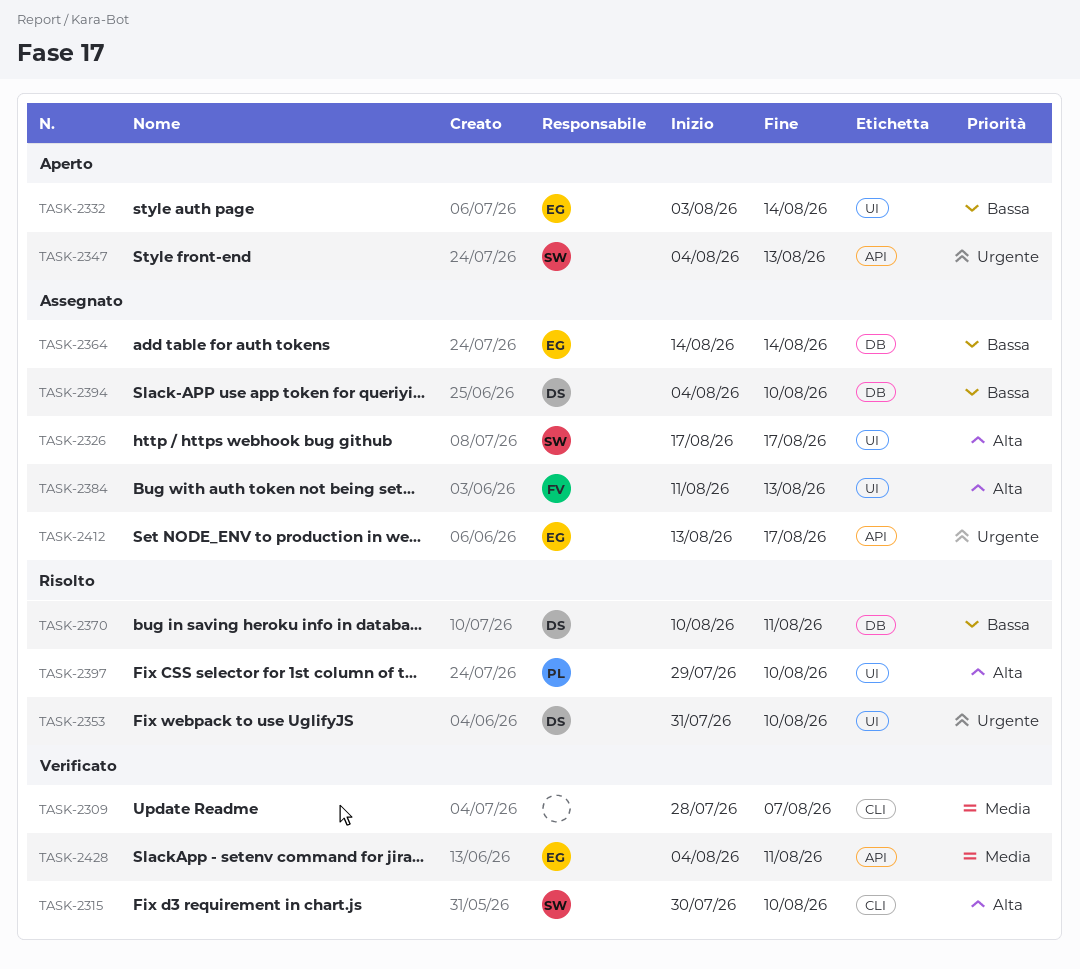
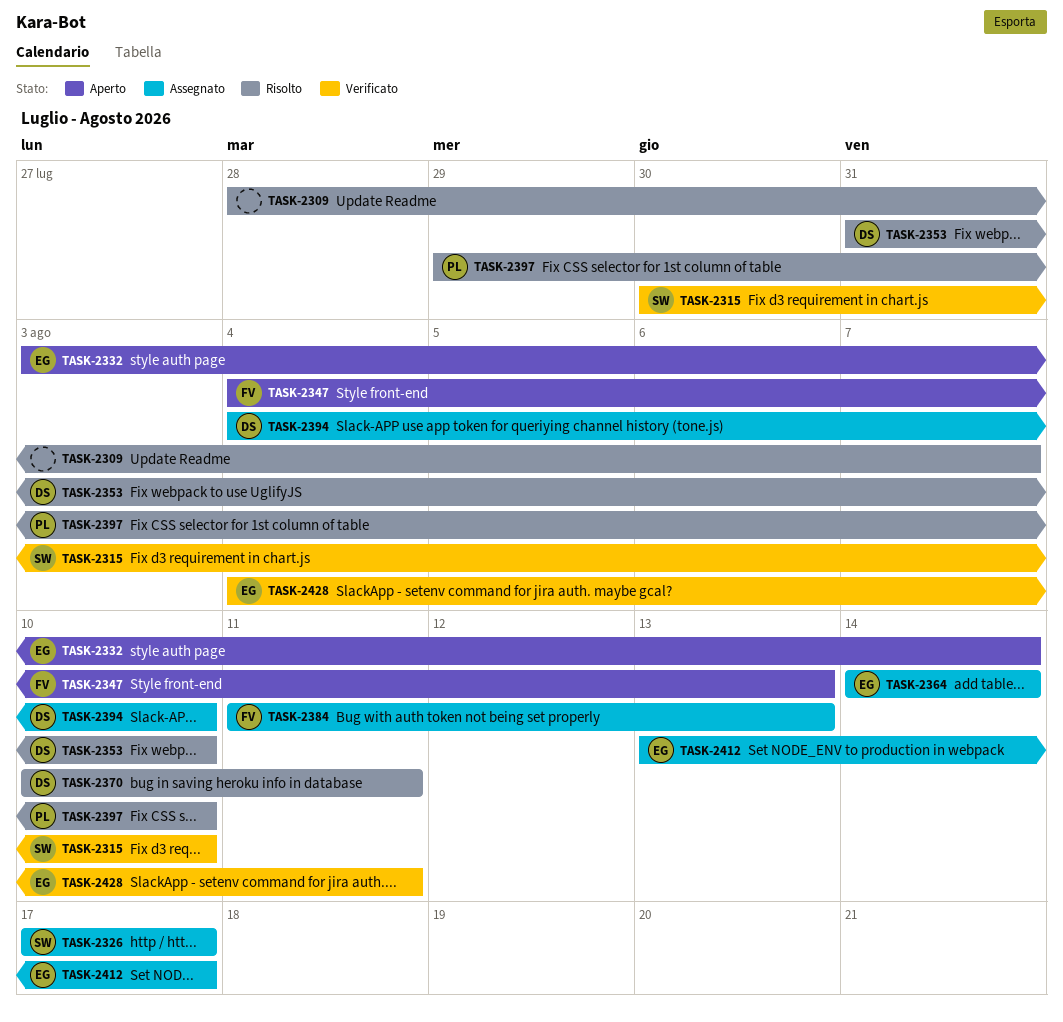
TASK-2309, status: Verificato -> Risolto
TASK-2347, owner: SW -> FV

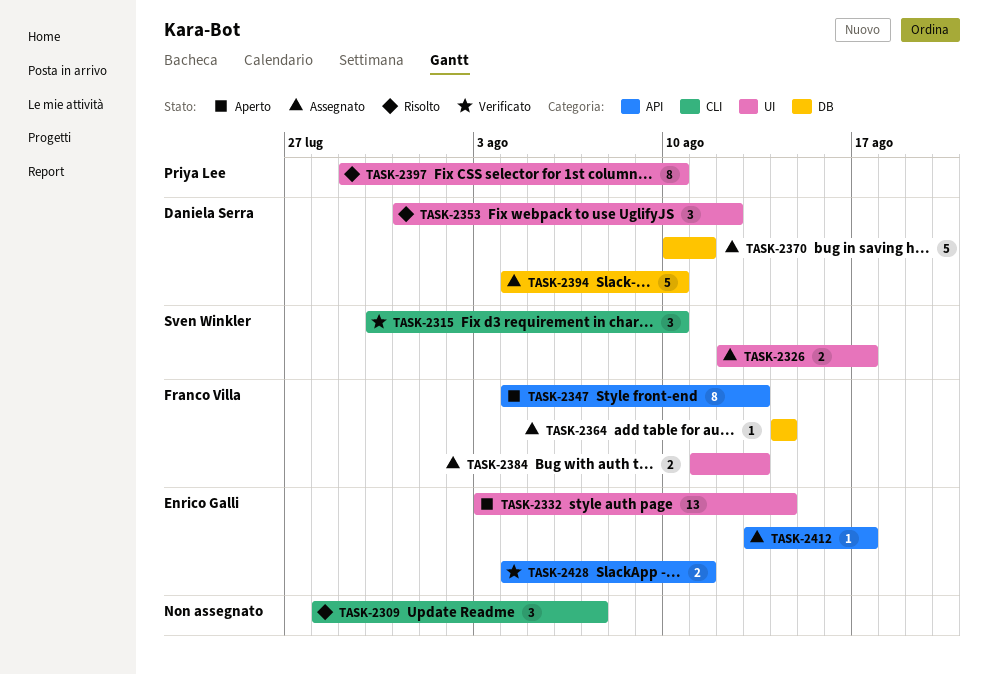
TASK-2326, start: Aug 17 -> Aug 12
TASK-2353, due: Aug 10 -> Aug 12
TASK-2364, owner: Enrico Galli -> Franco Villa
TASK-2370, status: Risolto -> Assegnato

